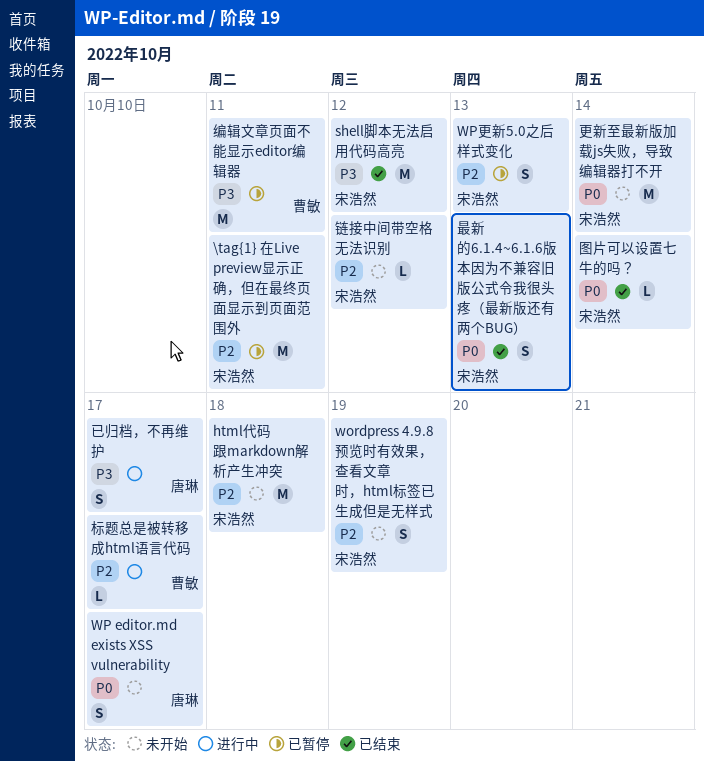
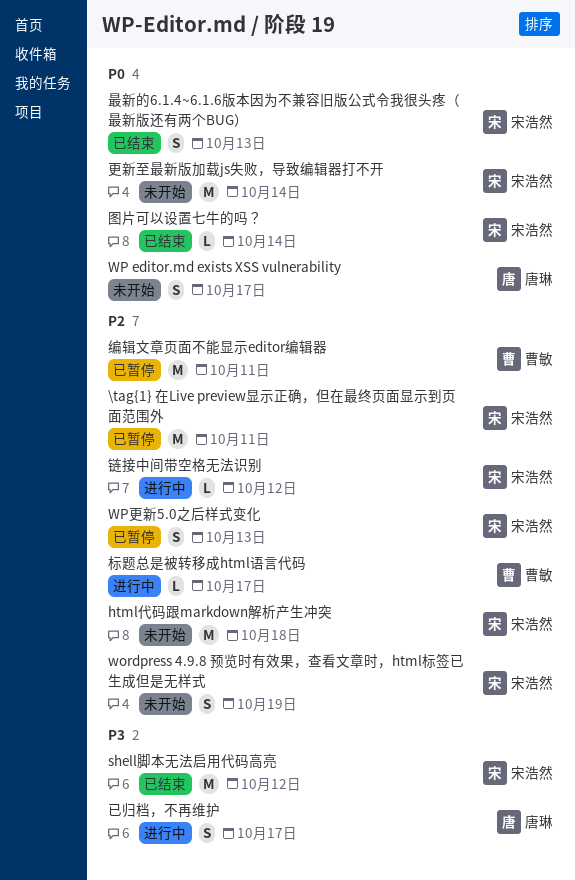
编辑文章页面不能显示editor编辑器, priority: P3 -> P2
链接中间带空格无法识别, status: 未开始 -> 进行中

